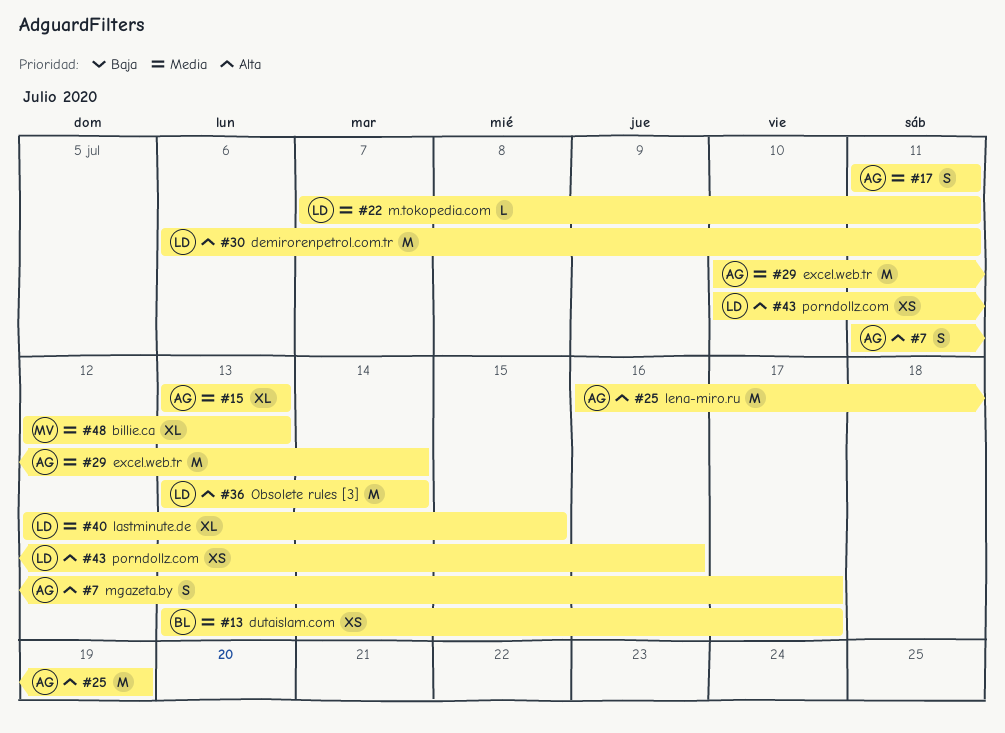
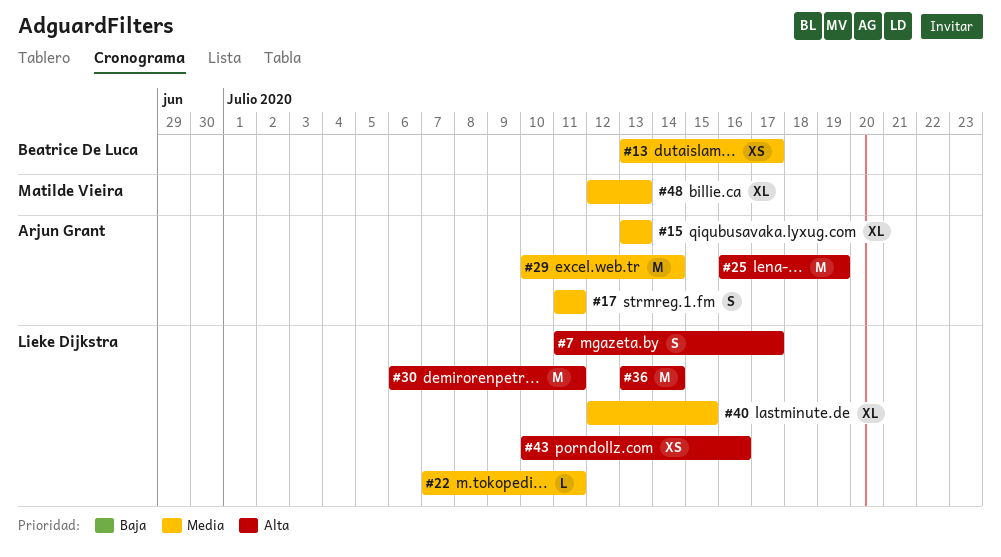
#7, owner: Arjun Grant -> Lieke Dijkstra

